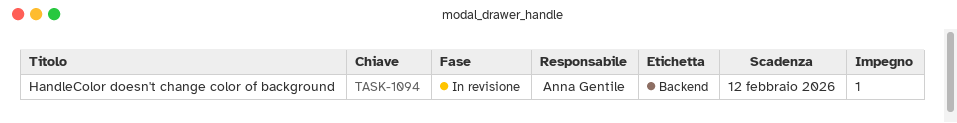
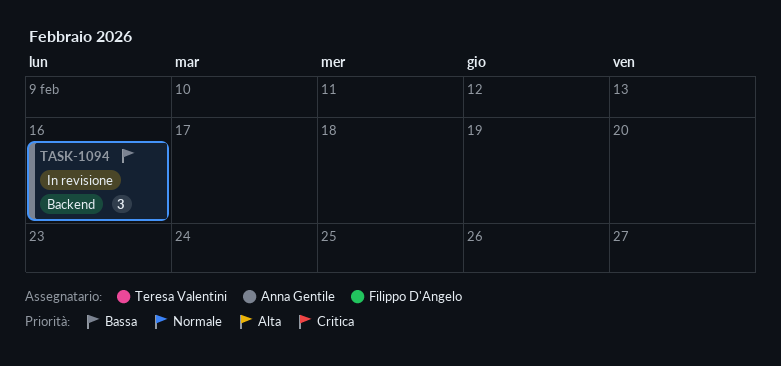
TASK-1094, estimate: 1 -> 3
TASK-1094, due: Feb 12 -> Feb 16

